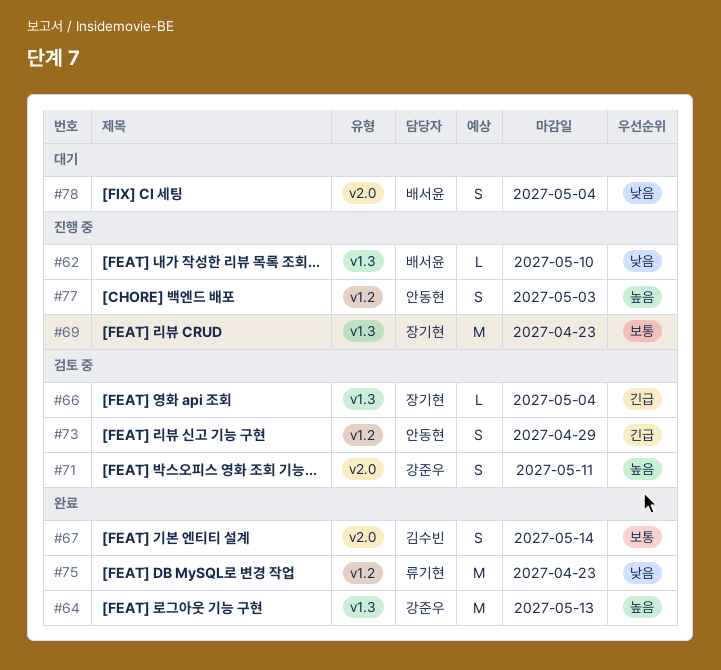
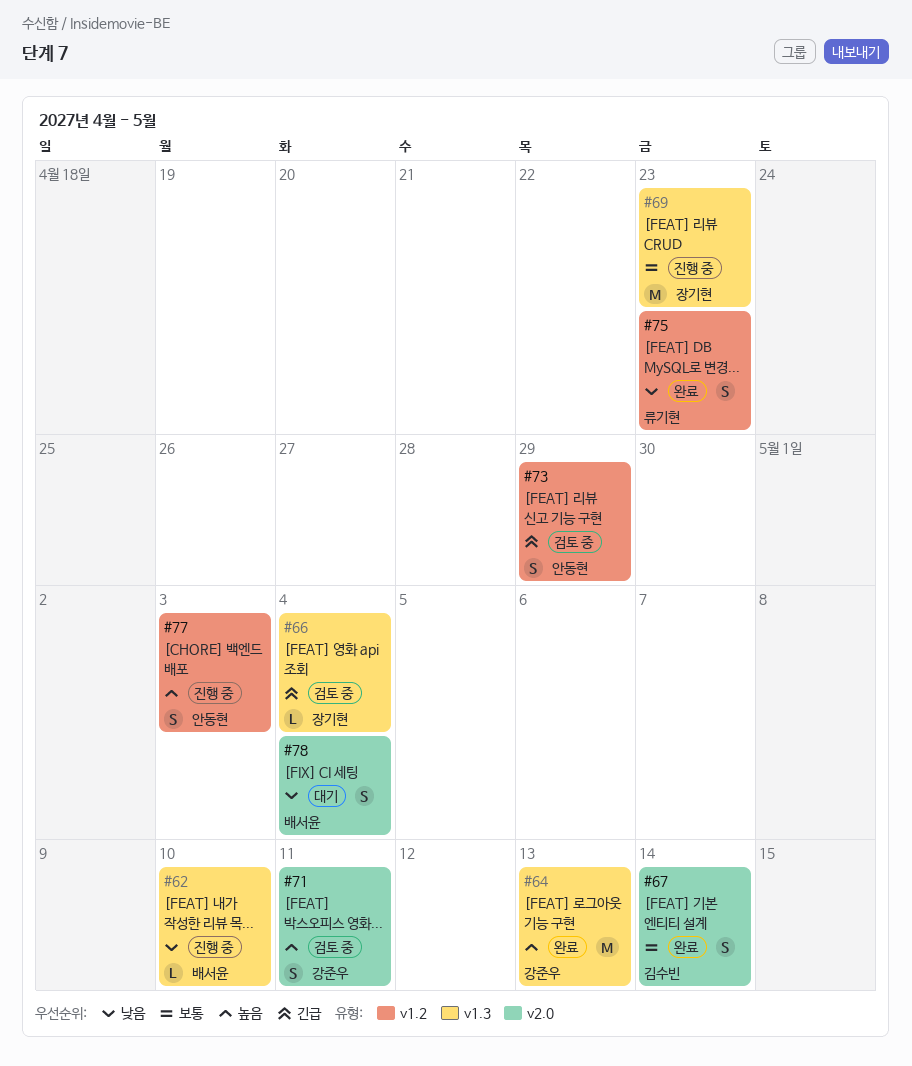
#75, estimate: M -> S

